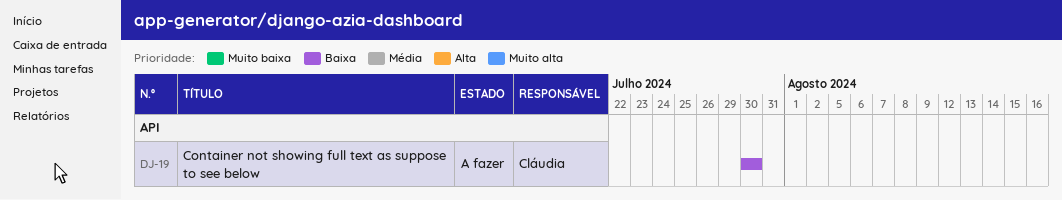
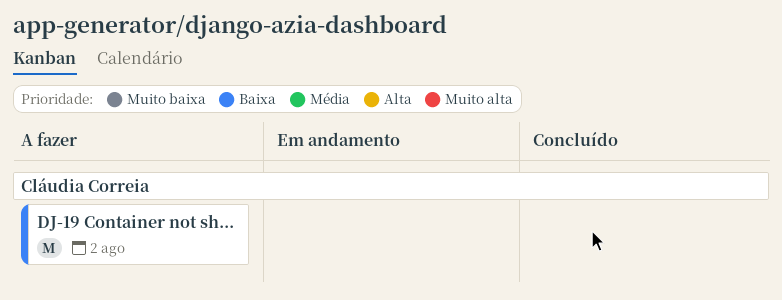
DJ-19, due: Jul 30 -> Aug 2

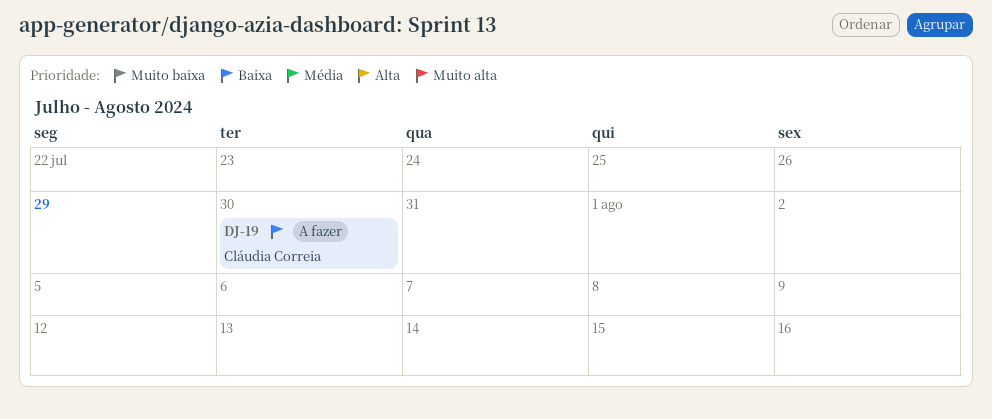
DJ-19, due: Aug 2 -> Jul 30

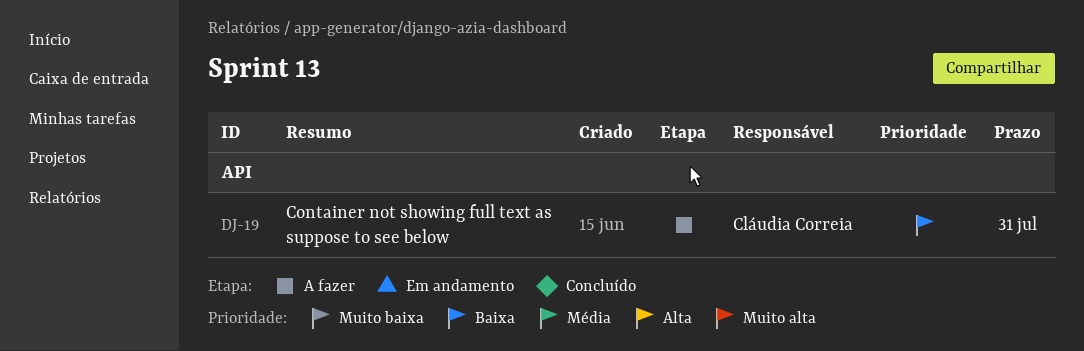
DJ-19, due: Jul 30 -> Jul 31

